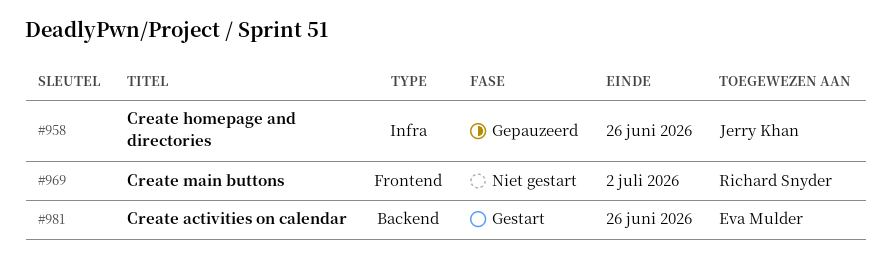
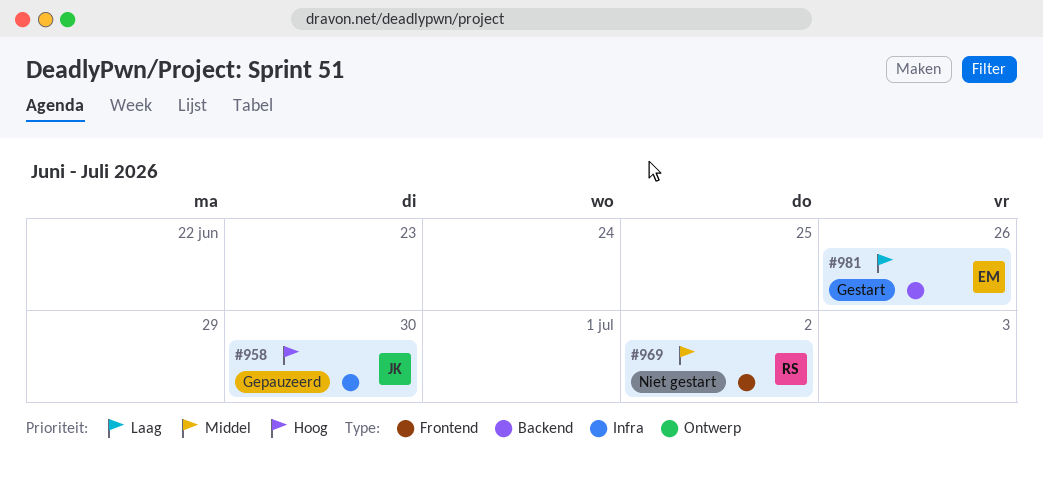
#958, due: Jun 26 -> Jun 30

